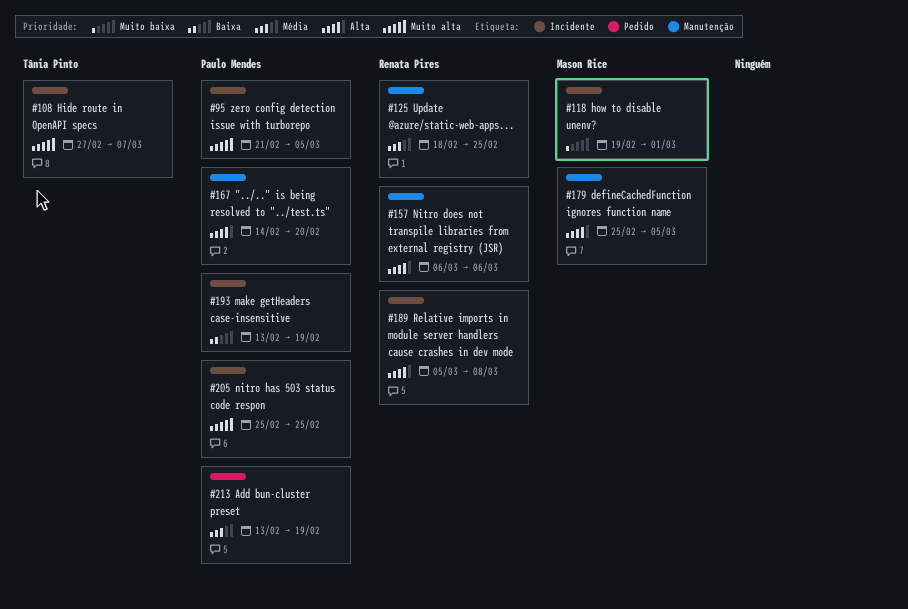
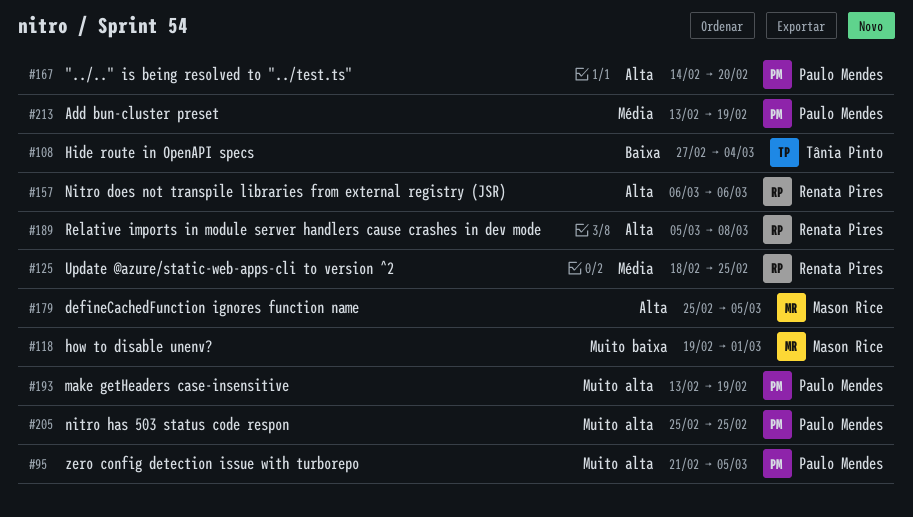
#108, priority: Muito alta -> Baixa
#108, due: Mar 7 -> Mar 4
#193, priority: Baixa -> Muito alta

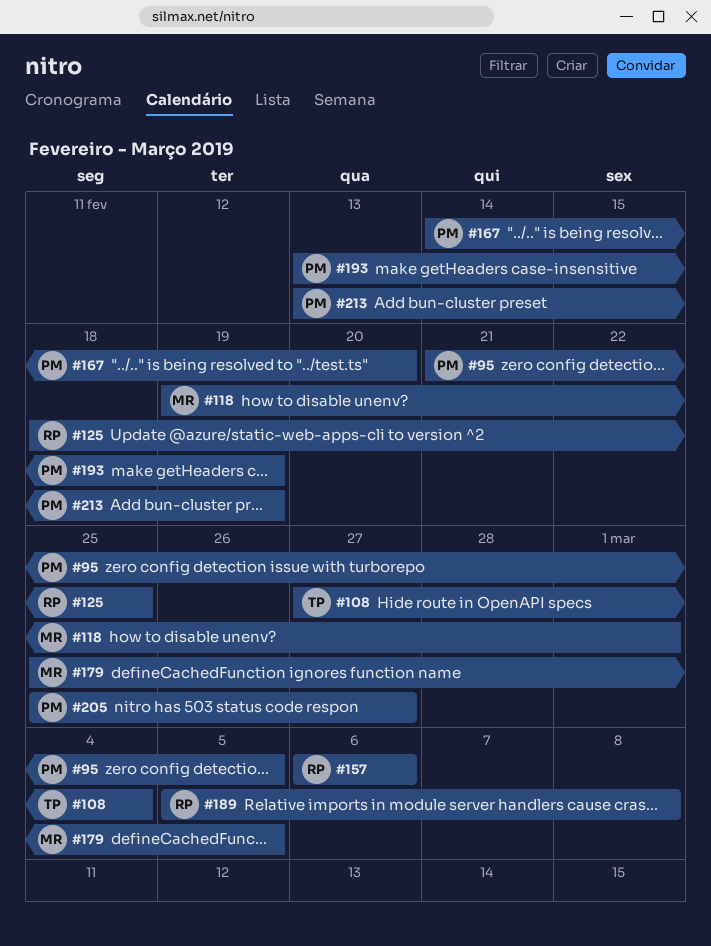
#205, due: Feb 25 -> Feb 27

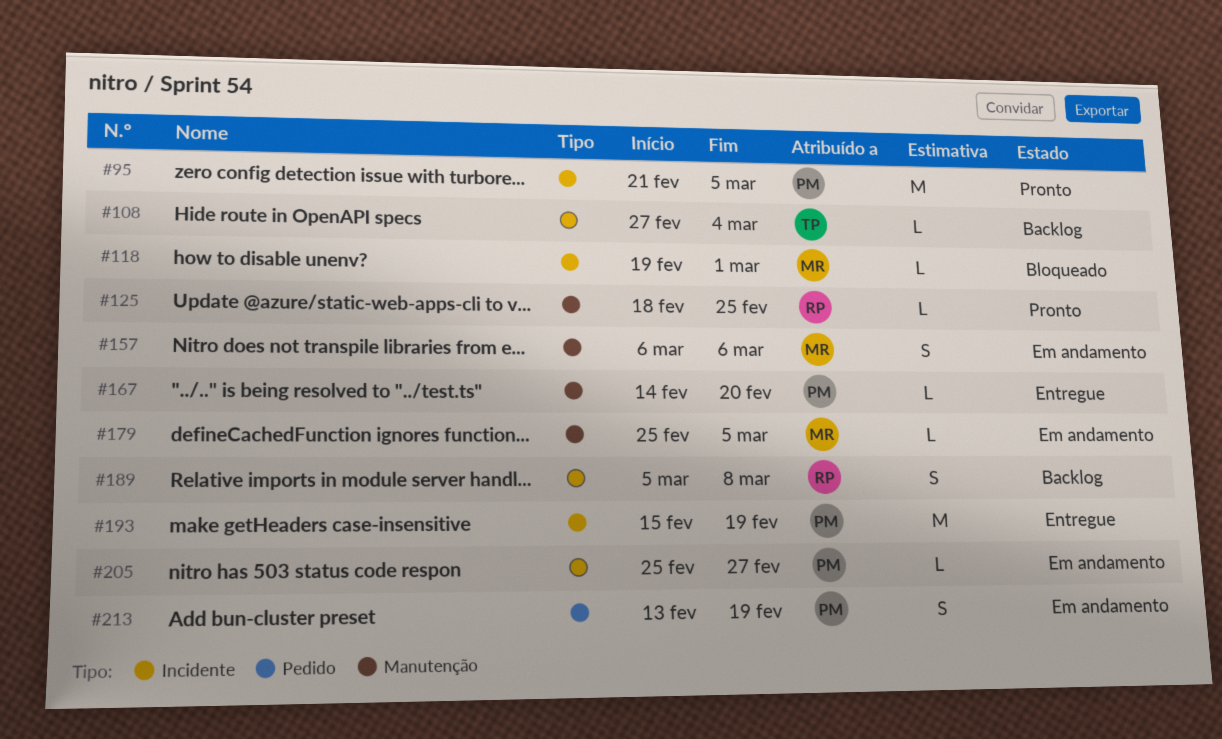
#157, owner: RP -> MR
#193, start: Feb 13 -> Feb 15

